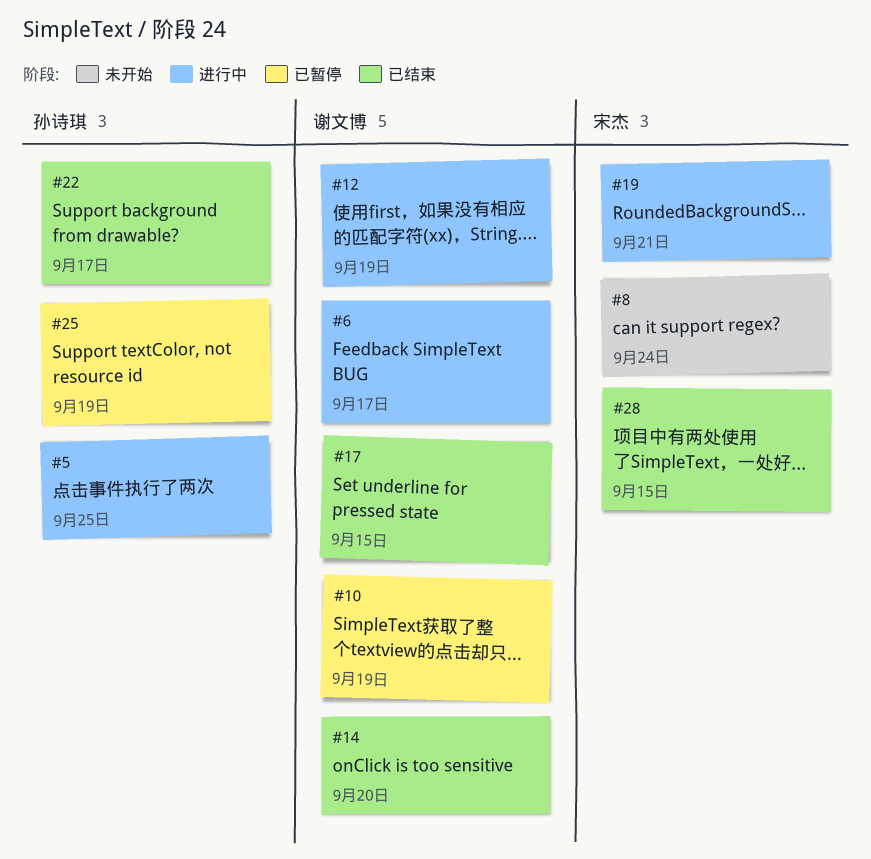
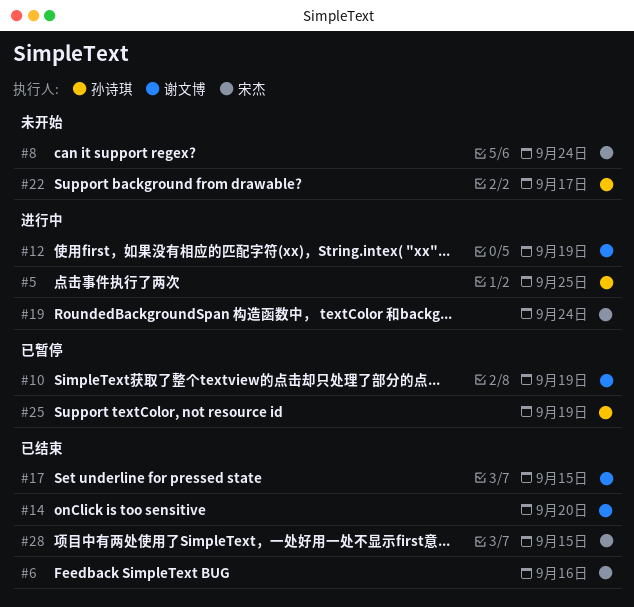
#6, status: 进行中 -> 已结束
#6, owner: 谢文博 -> 宋杰
#6, due: Sep 17 -> Sep 16
#19, due: Sep 21 -> Sep 24
#22, status: 已结束 -> 未开始

